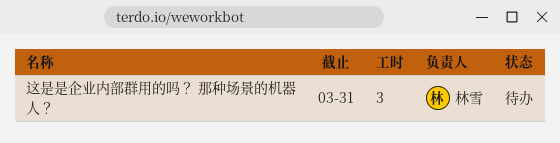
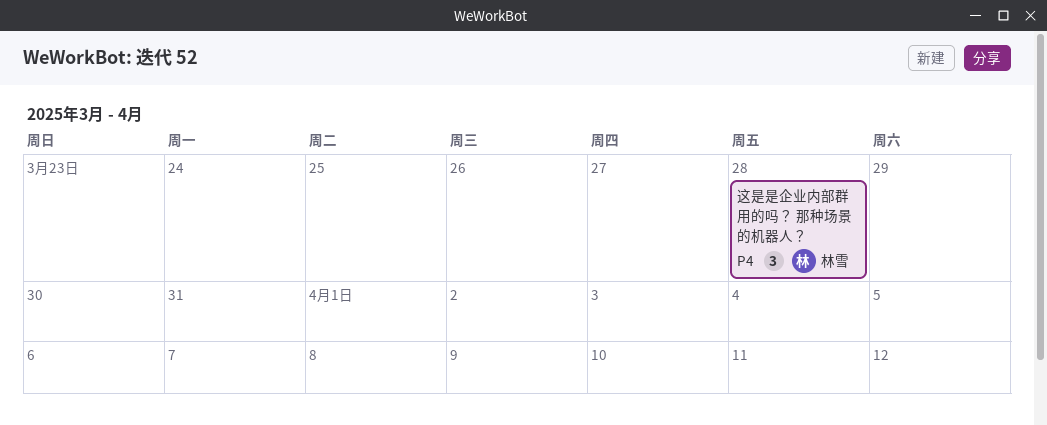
这是是企业内部群用的吗？ 那种场景的机器人？, due: Mar 31 -> Mar 28

